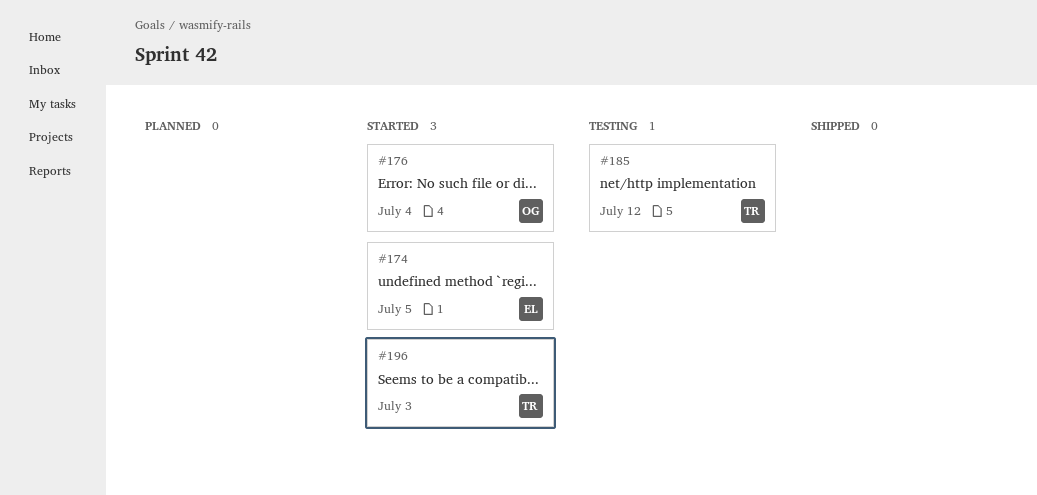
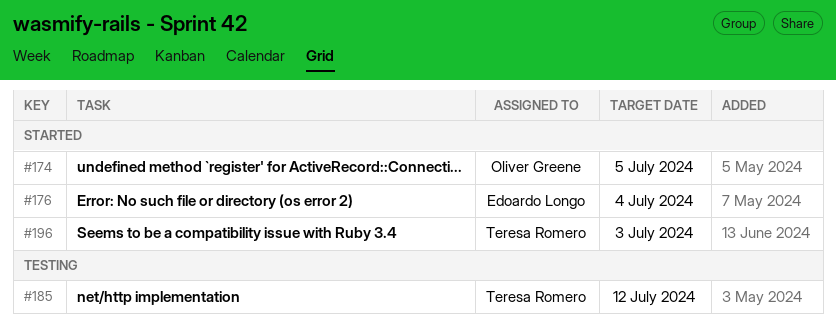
#174, owner: Edoardo Longo -> Oliver Greene
#176, owner: Oliver Greene -> Edoardo Longo

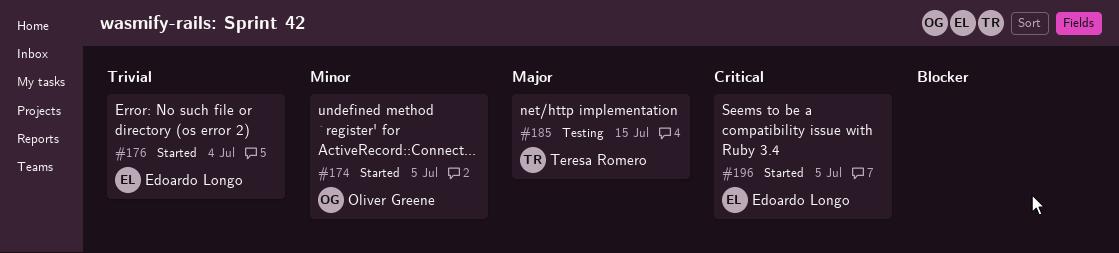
#185, due: Jul 12 -> Jul 15
#196, owner: Teresa Romero -> Edoardo Longo
#196, due: Jul 3 -> Jul 5

